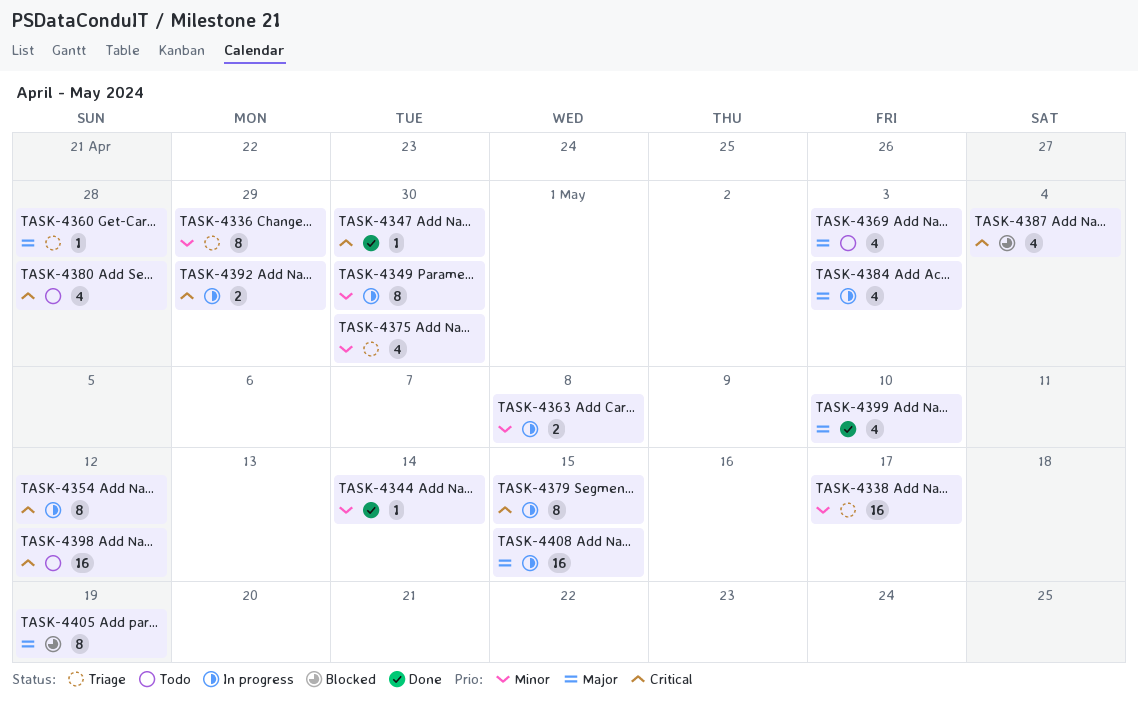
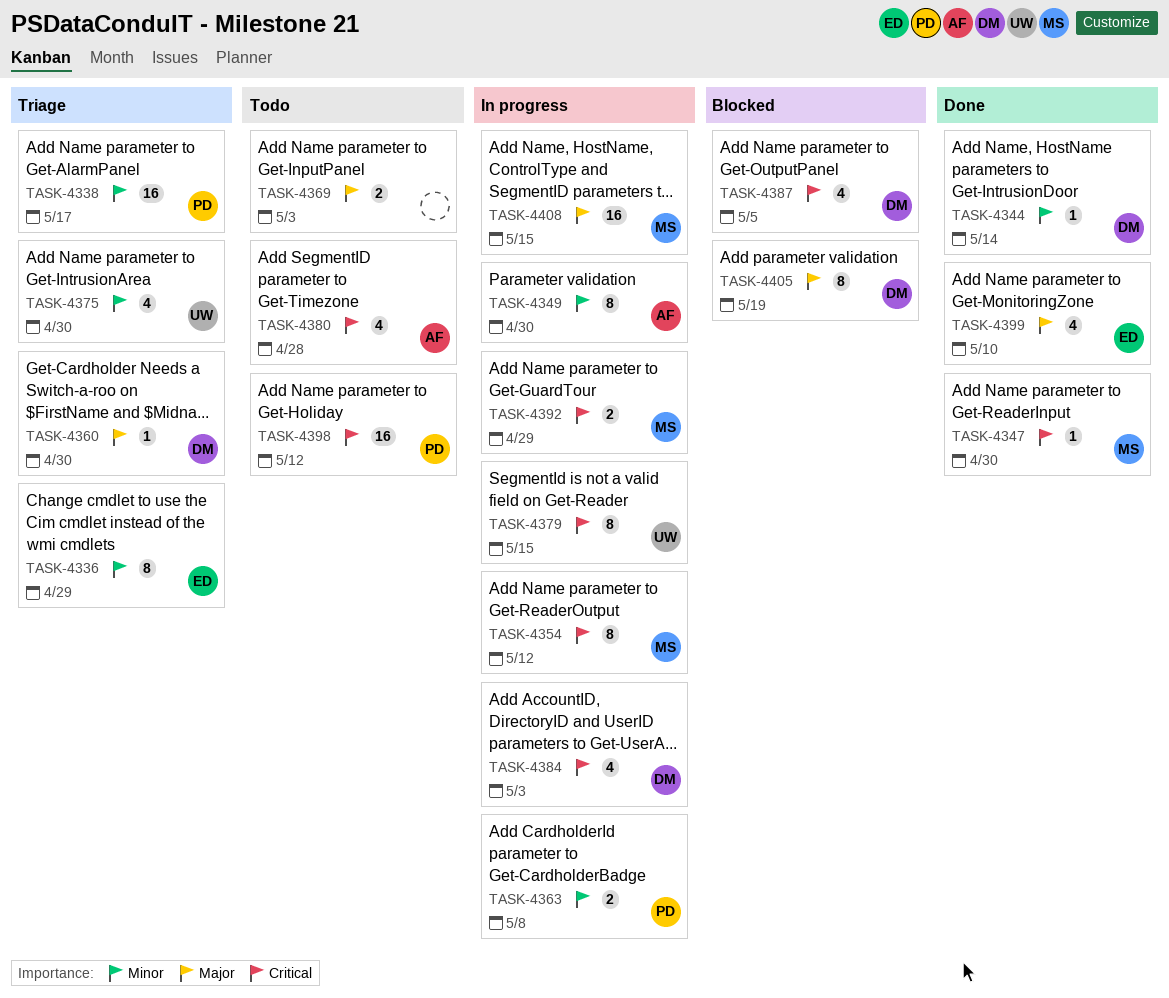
TASK-4360, due: Apr 28 -> Apr 30
TASK-4369, estimate: 4 -> 2
TASK-4384, priority: Major -> Critical
TASK-4387, due: May 4 -> May 5

